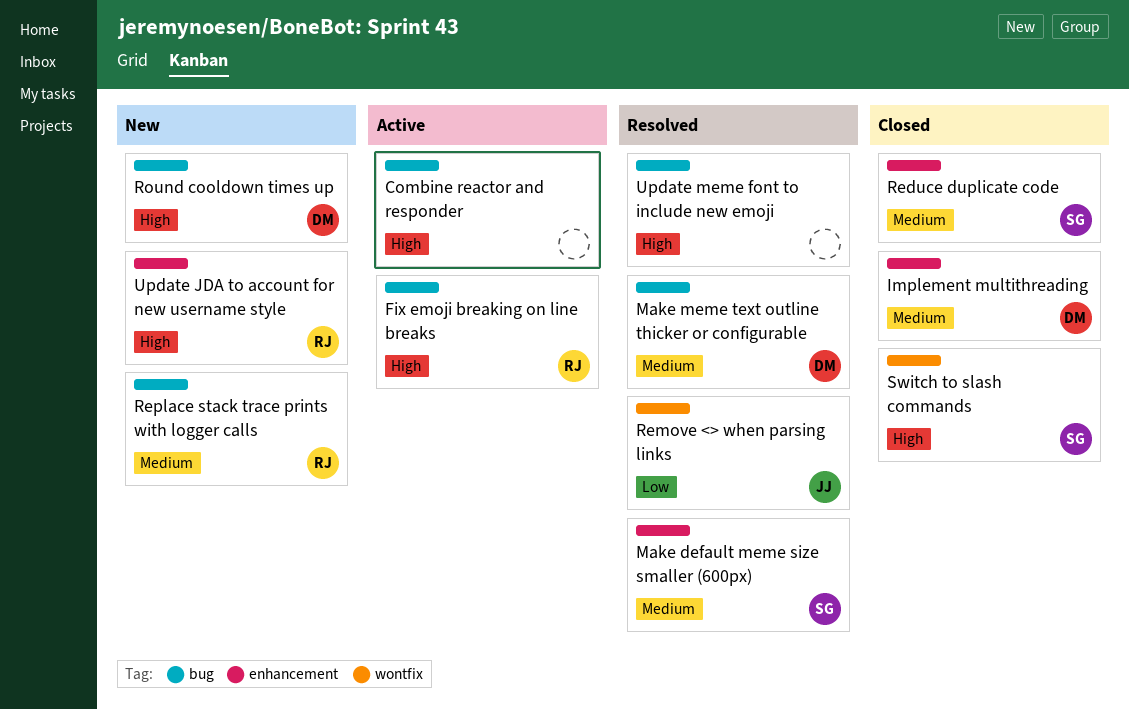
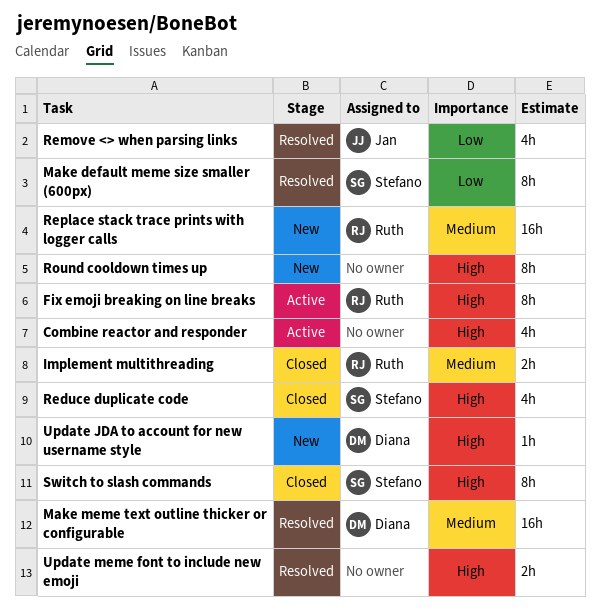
Implement multithreading, owner: Diana -> Ruth
Make default meme size smaller (600px), priority: Medium -> Low
Reduce duplicate code, priority: Medium -> High
Round cooldown times up, owner: Diana -> none
Update JDA to account for new username style, owner: Ruth -> Diana

